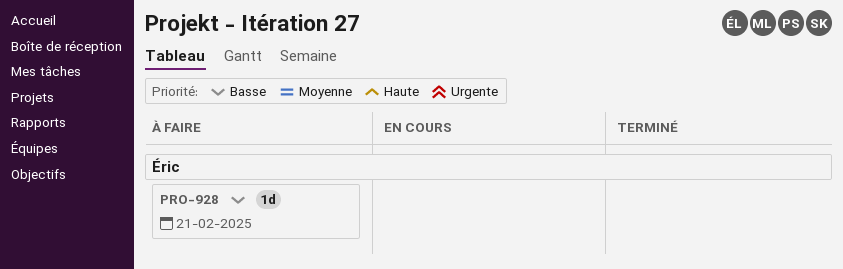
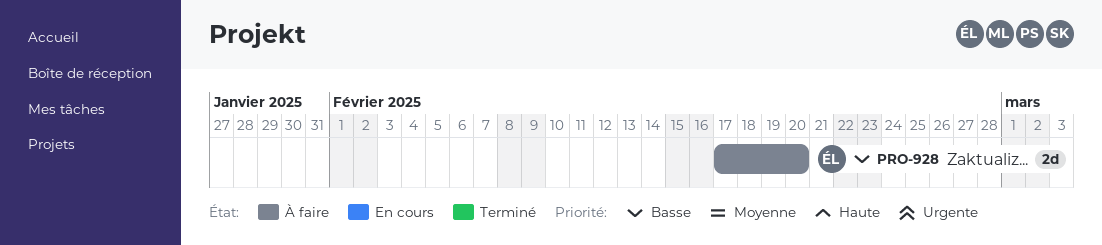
PRO-928, estimate: 1d -> 2d
PRO-928, due: Feb 21 -> Feb 20

